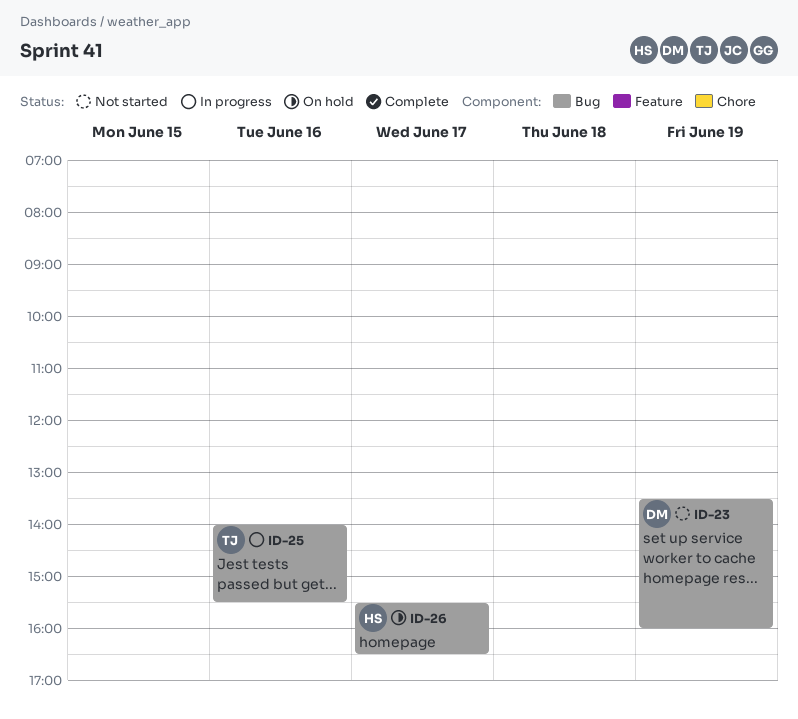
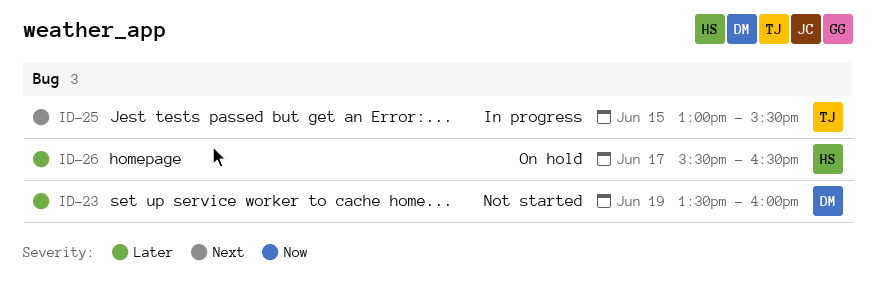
ID-25, day: Jun 16 -> Jun 15
ID-25, begins: 14:00 -> 13:00

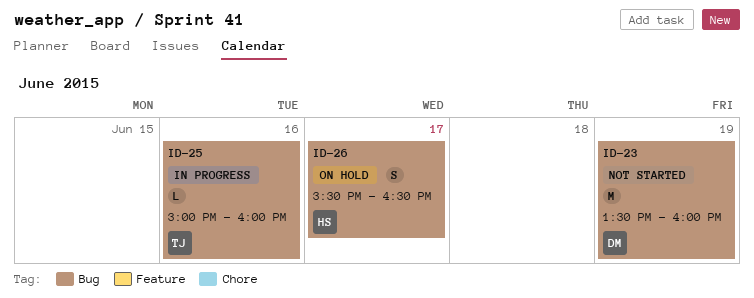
ID-25, day: Jun 15 -> Jun 16
ID-25, begins: 13:00 -> 15:00
ID-25, ends: 15:30 -> 16:00

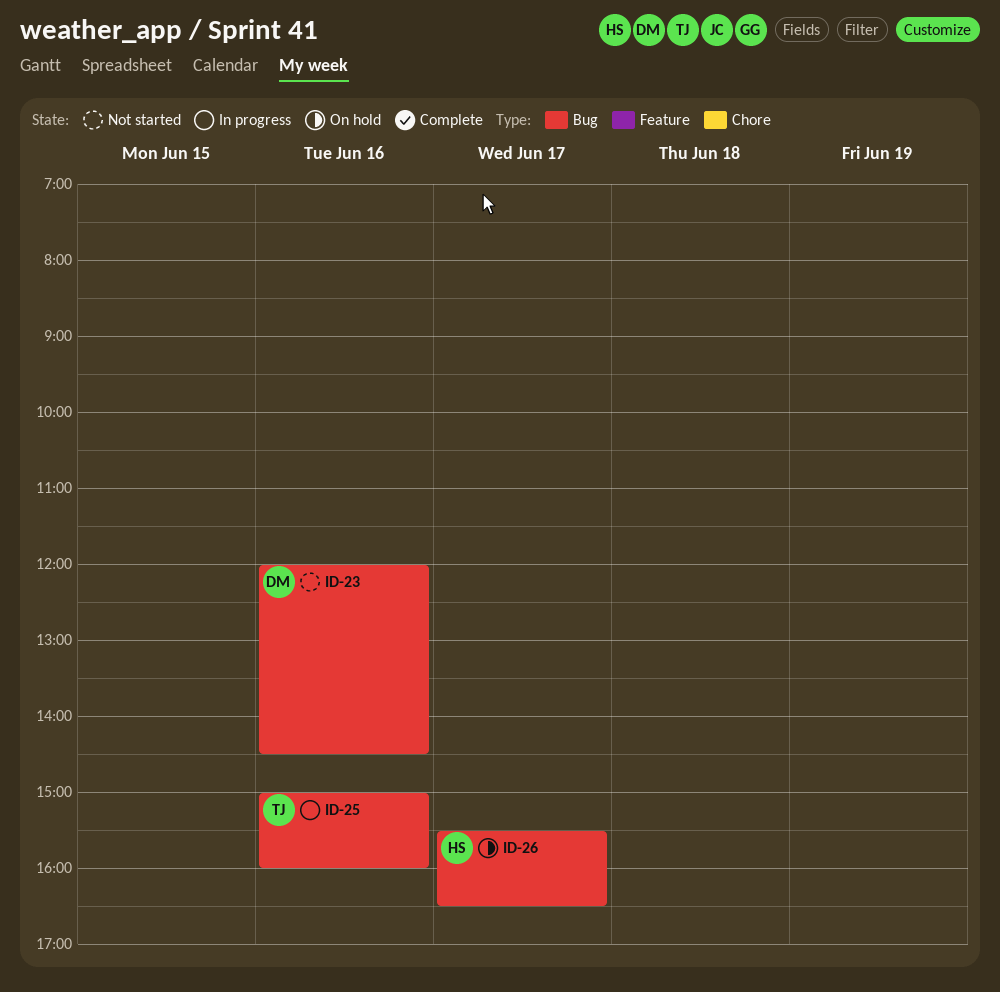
ID-23, day: Jun 19 -> Jun 16
ID-23, begins: 13:30 -> 12:00
ID-23, ends: 16:00 -> 14:30

